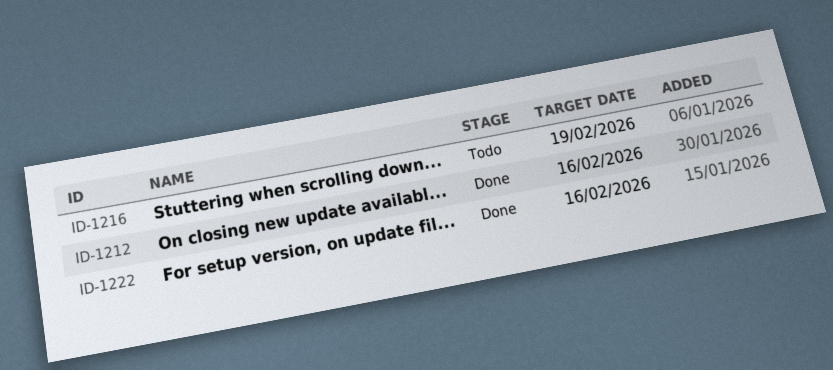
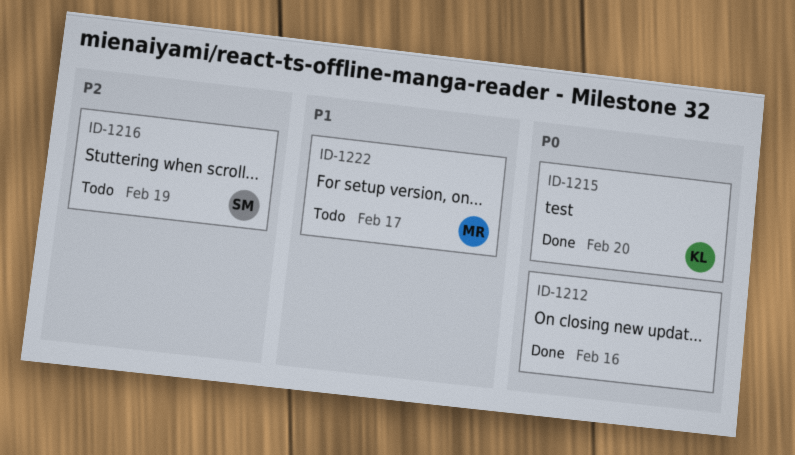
ID-1215: none -> present
ID-1222, status: Done -> Todo
ID-1222, due: Feb 16 -> Feb 17

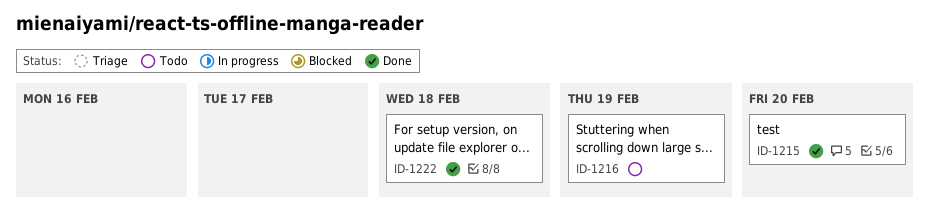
ID-1212: present -> none
ID-1222, status: Todo -> Done
ID-1222, due: Feb 17 -> Feb 18

